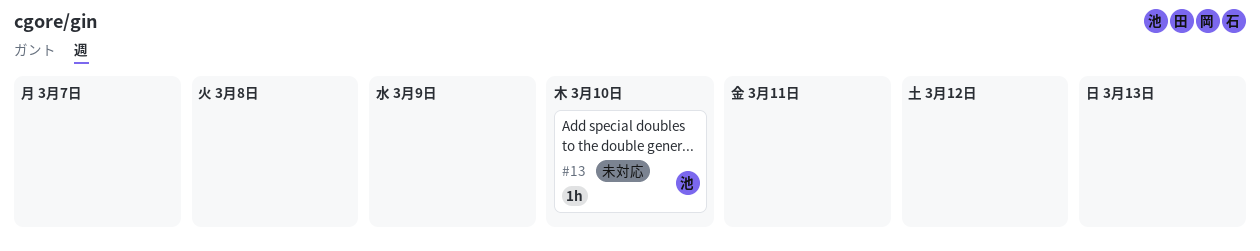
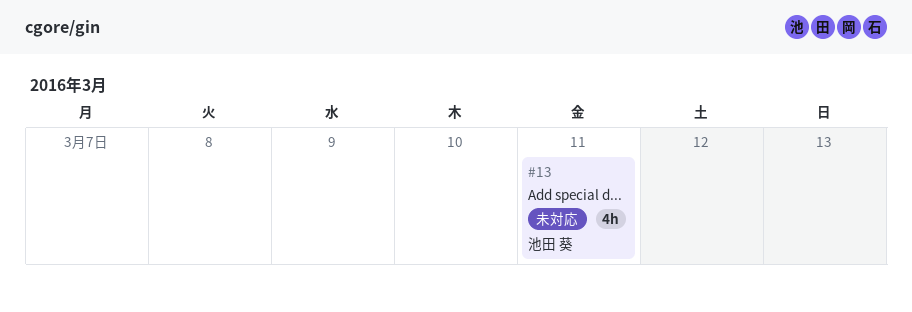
#13, estimate: 1h -> 4h
#13, due: Mar 10 -> Mar 11

